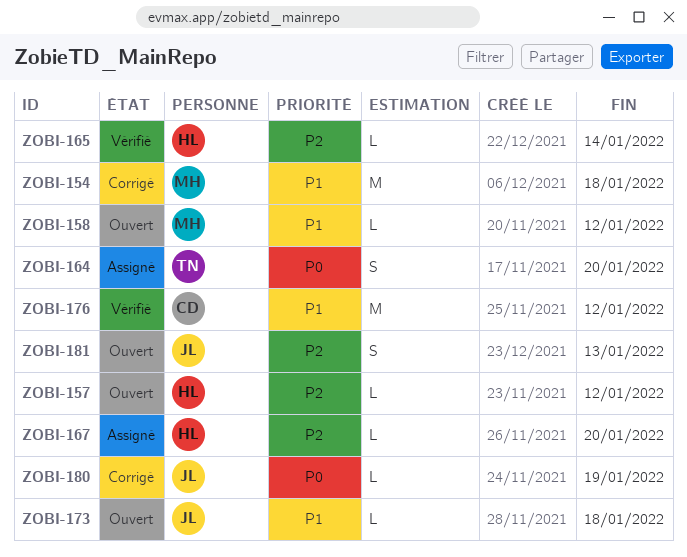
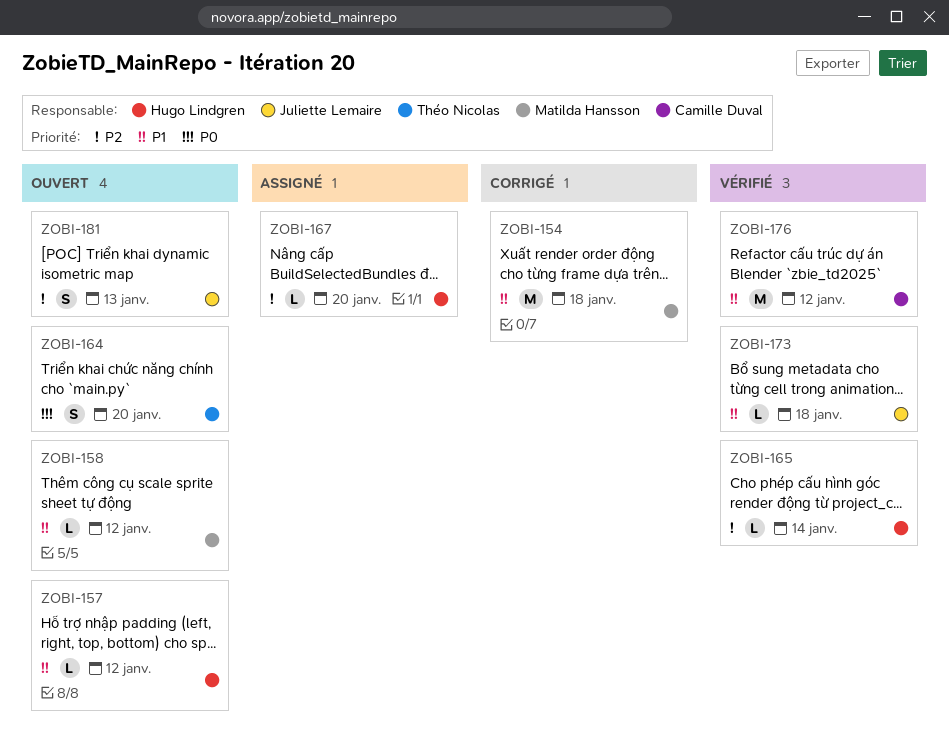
ZOBI-157, priority: P2 -> P1
ZOBI-164, status: Assigné -> Ouvert
ZOBI-173, status: Ouvert -> Vérifié
ZOBI-180: present -> none

